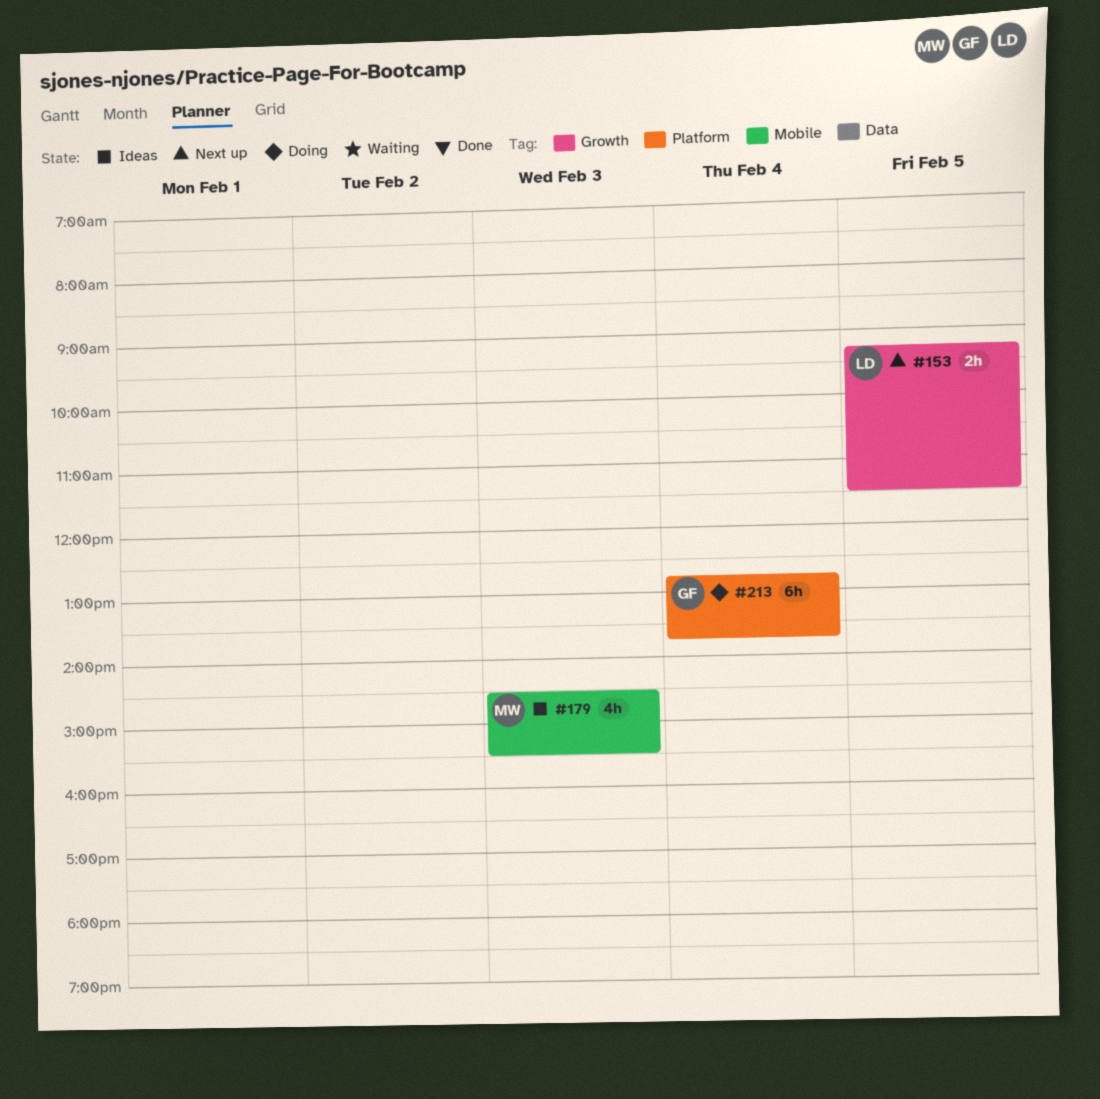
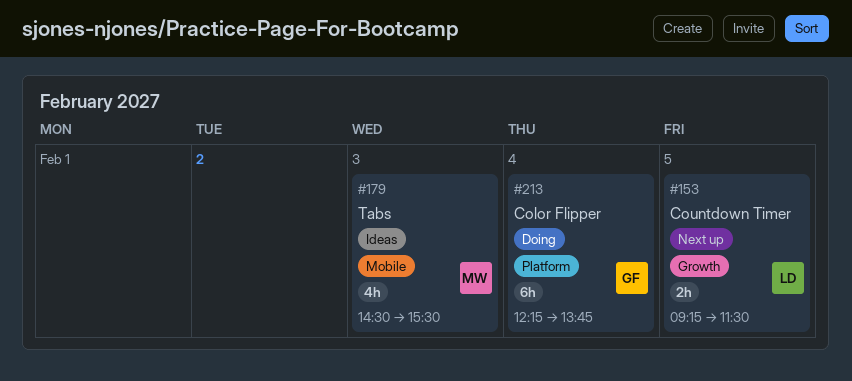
#213, begins: 12:45 -> 12:15

